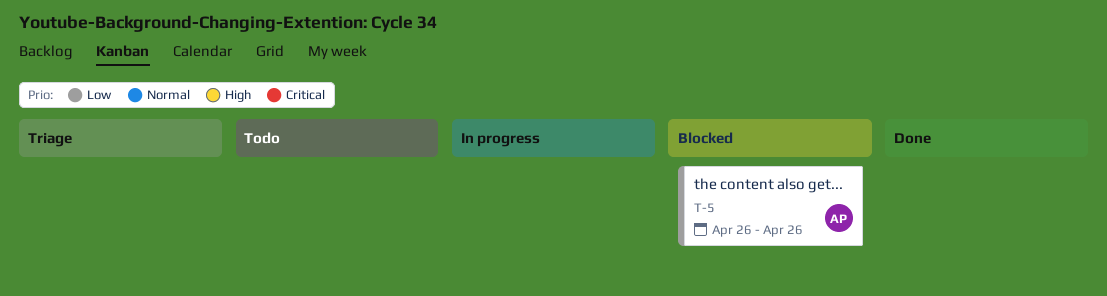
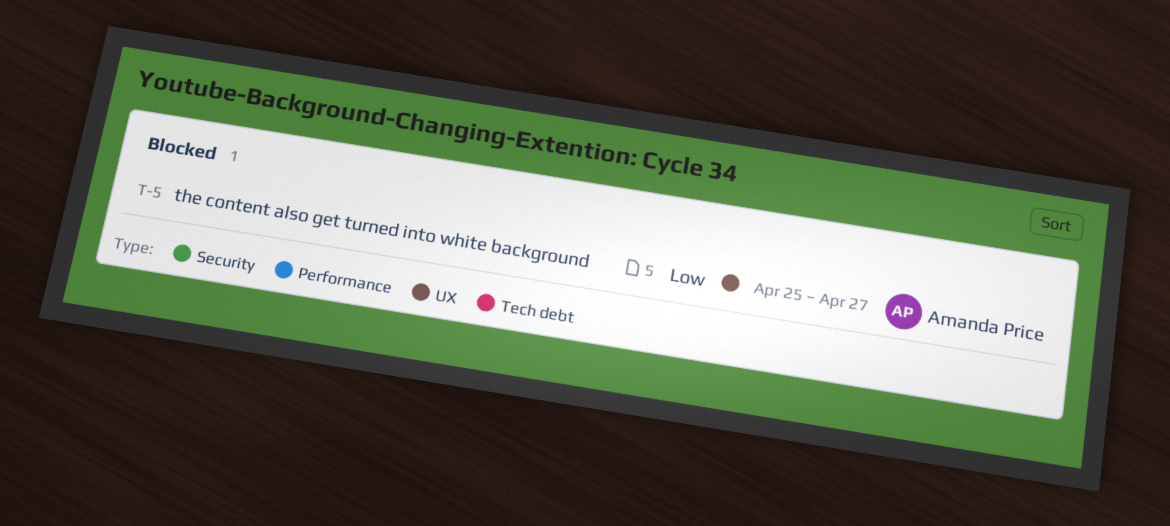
T-5, start: Apr 26 -> Apr 25
T-5, due: Apr 26 -> Apr 27

